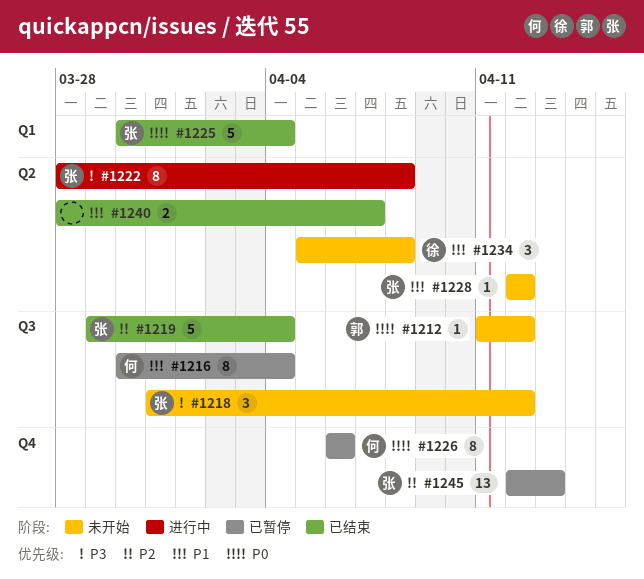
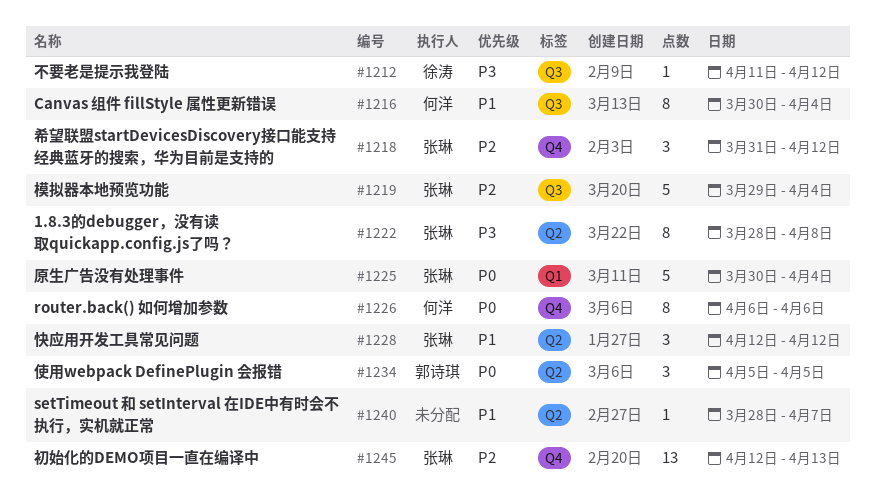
#1212, owner: 郭诗琪 -> 徐涛
#1212, priority: P0 -> P3
#1218, priority: P3 -> P2
#1218, label: Q3 -> Q4
#1228, estimate: 1 -> 3
#1234, owner: 徐涛 -> 郭诗琪
#1234, priority: P1 -> P0
#1234, due: Apr 8 -> Apr 5
#1240, estimate: 2 -> 1

